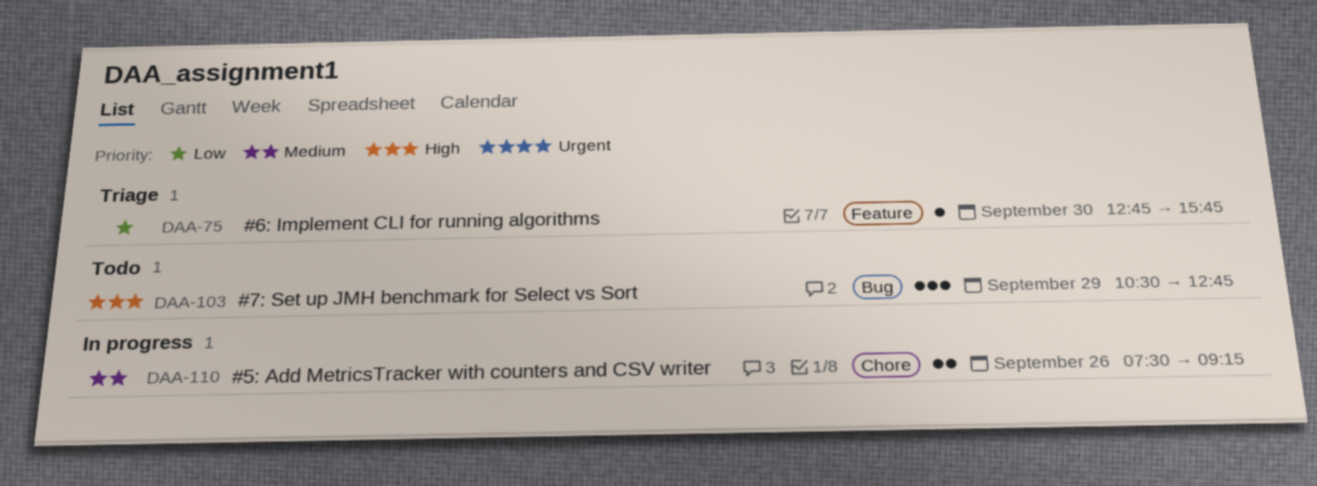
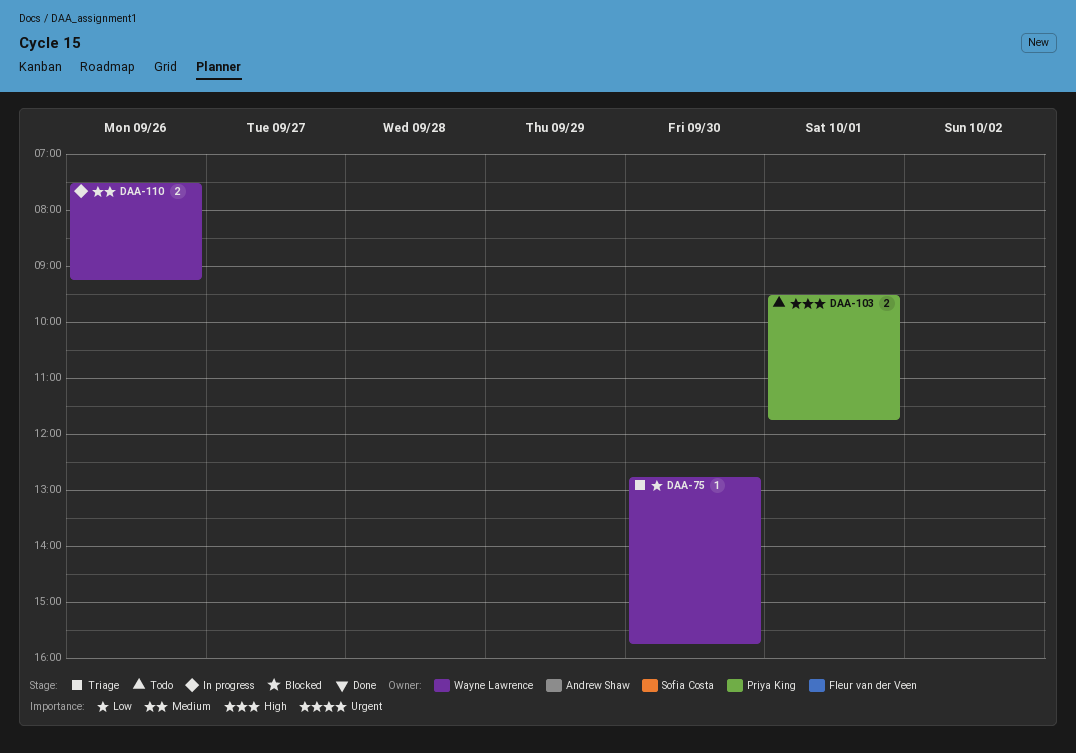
DAA-103, estimate: 3 -> 2
DAA-103, day: Sep 29 -> Oct 1
DAA-103, begins: 10:30 -> 09:30
DAA-103, ends: 12:45 -> 11:45

